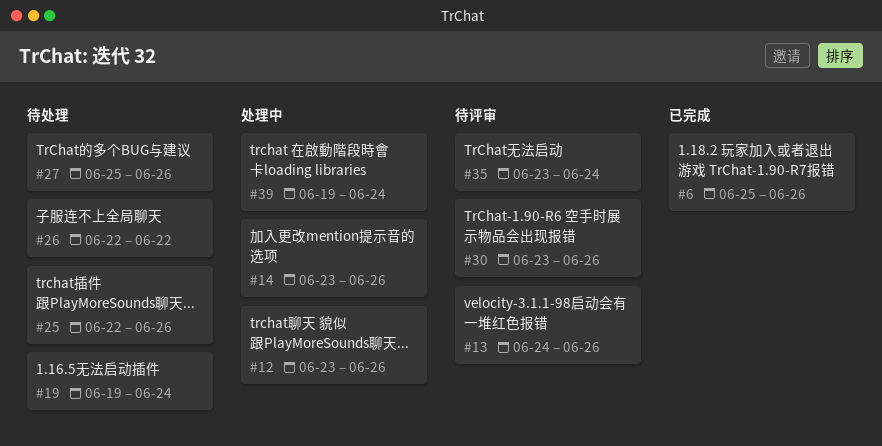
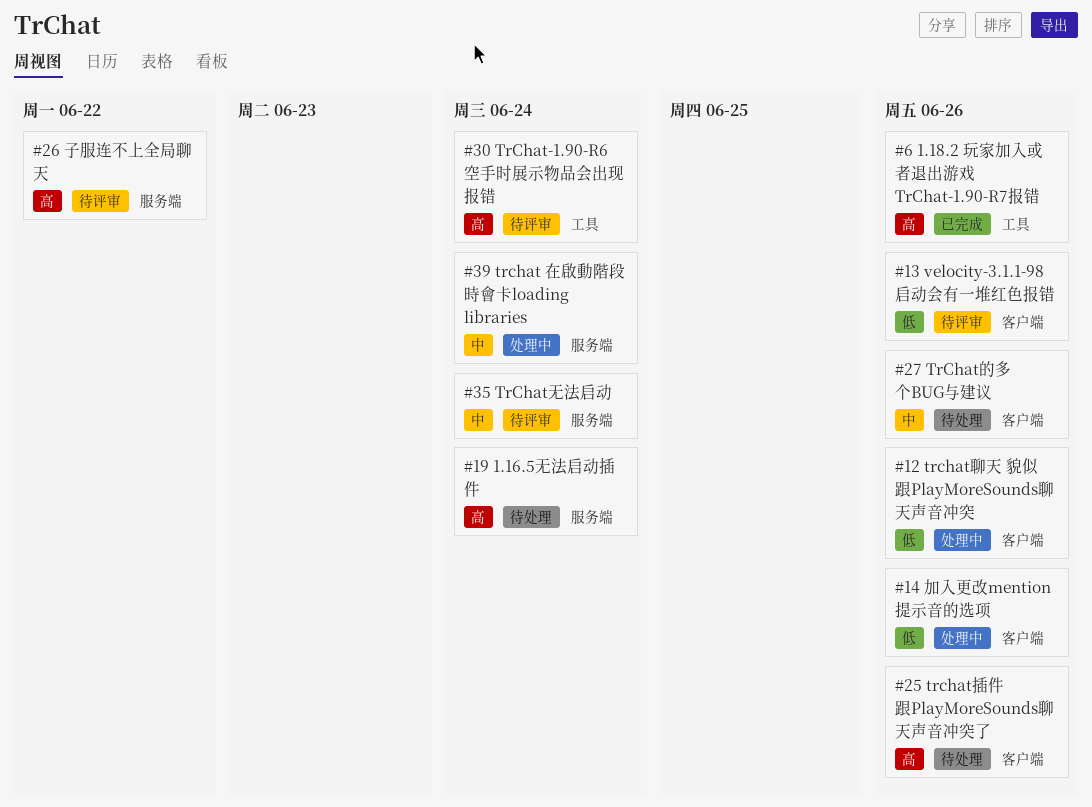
#26, status: 待处理 -> 待评审
#30, due: Jun 26 -> Jun 24

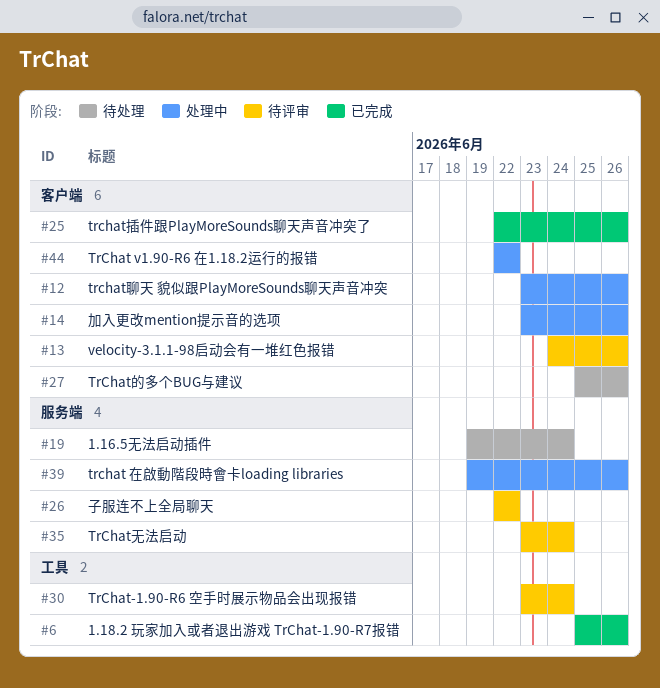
#25, status: 待处理 -> 已完成
#39, due: Jun 24 -> Jun 26
#44: none -> present

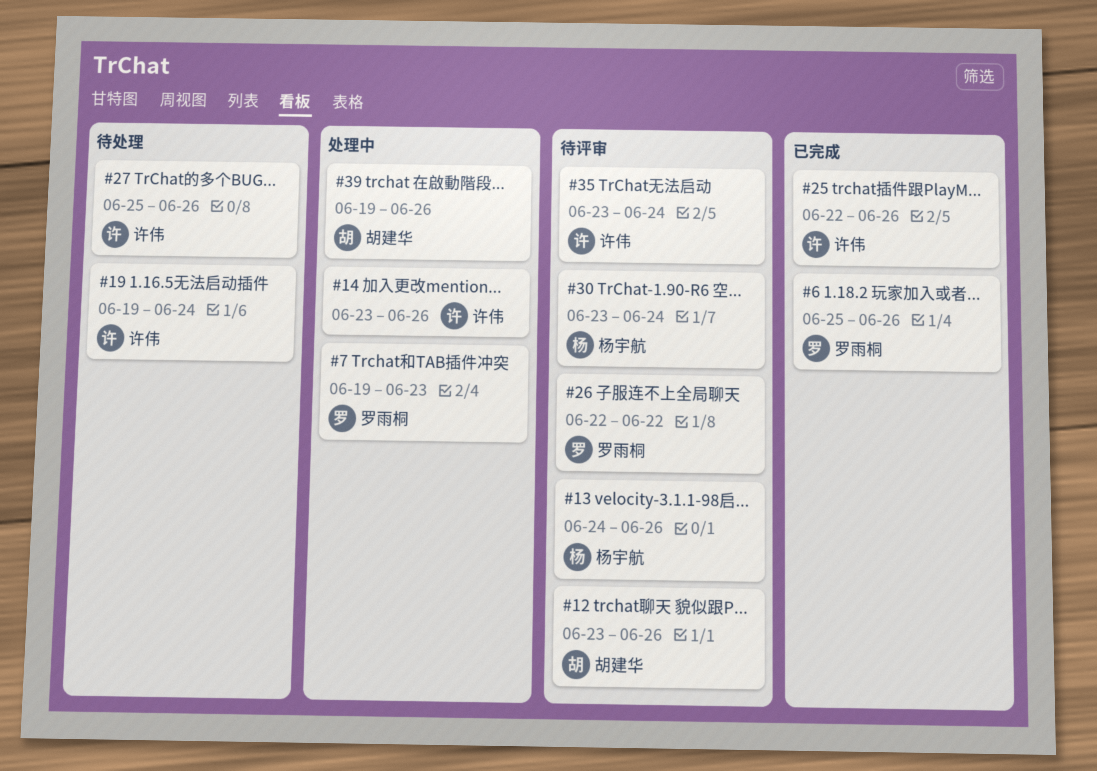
#7: none -> present
#12, status: 处理中 -> 待评审
#44: present -> none

